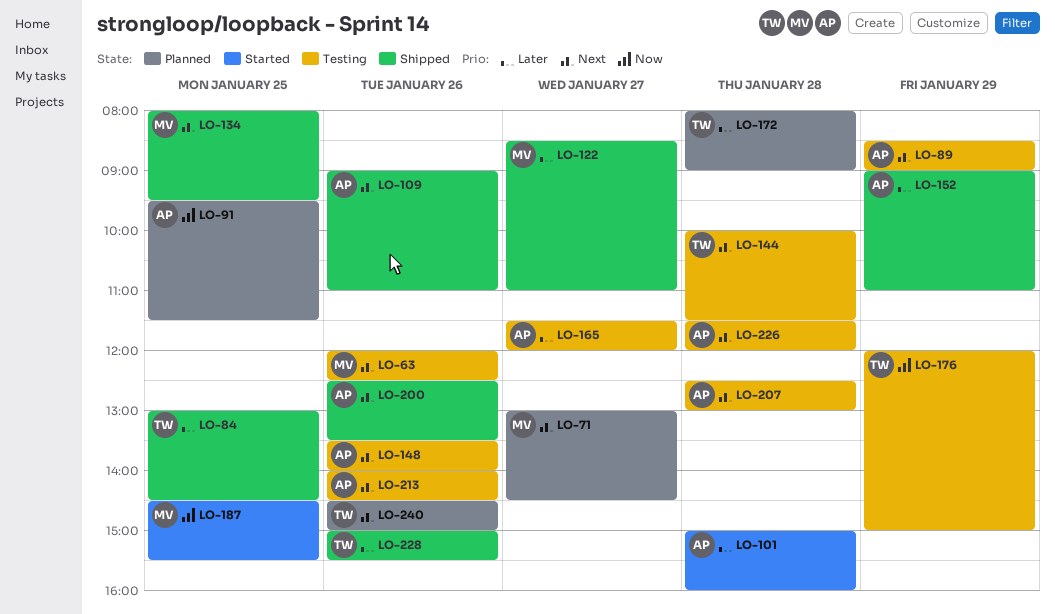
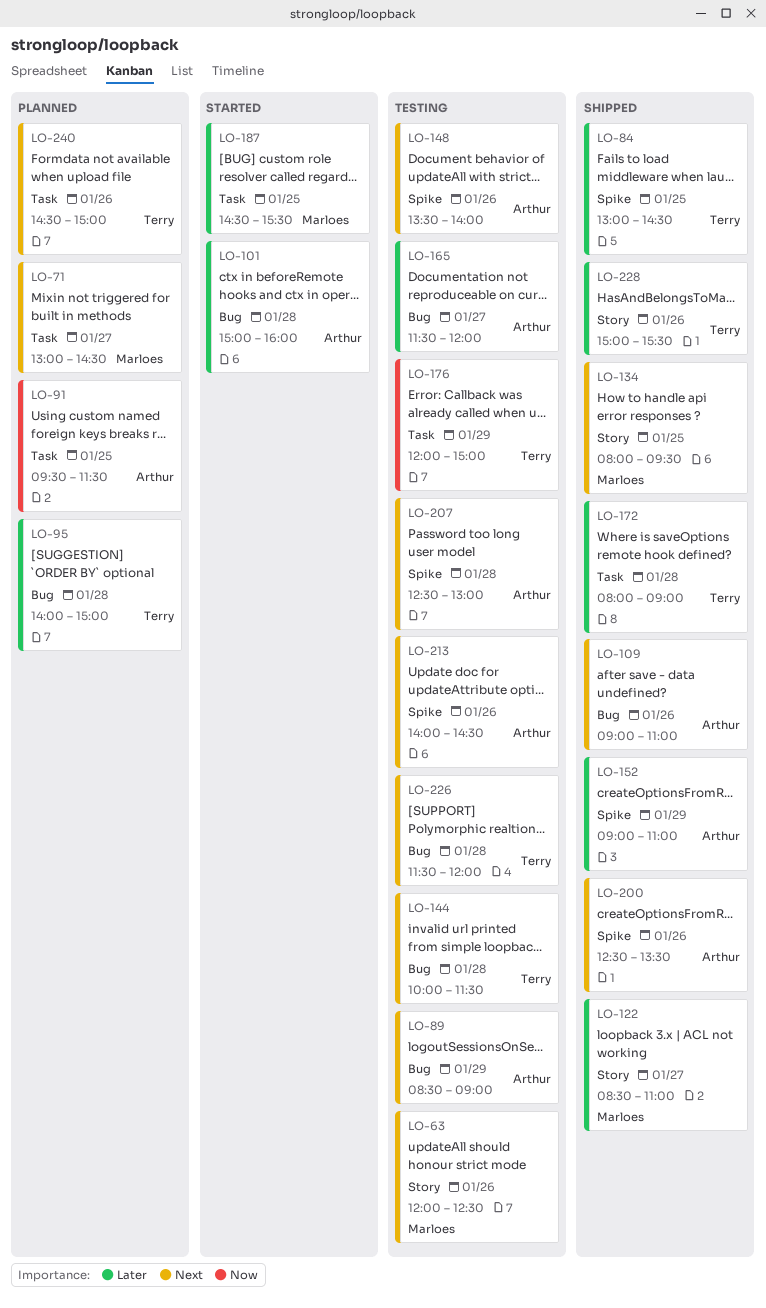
LO-95: none -> present
LO-172, status: Planned -> Shipped
LO-187, priority: Now -> Later
LO-226, owner: Arthur -> Terry

